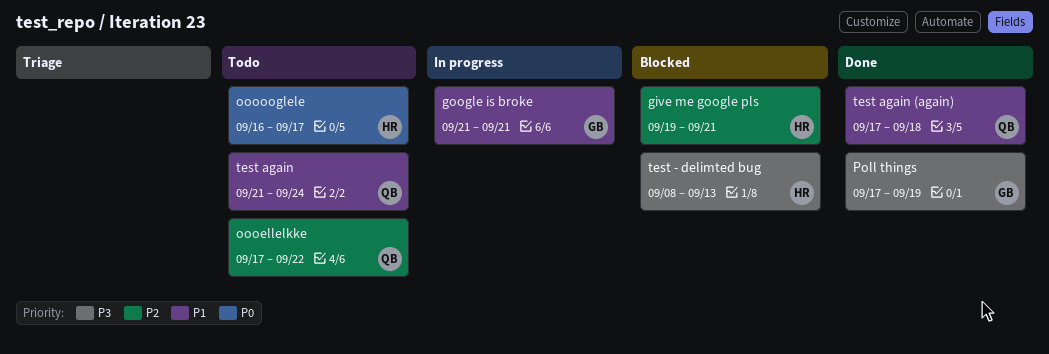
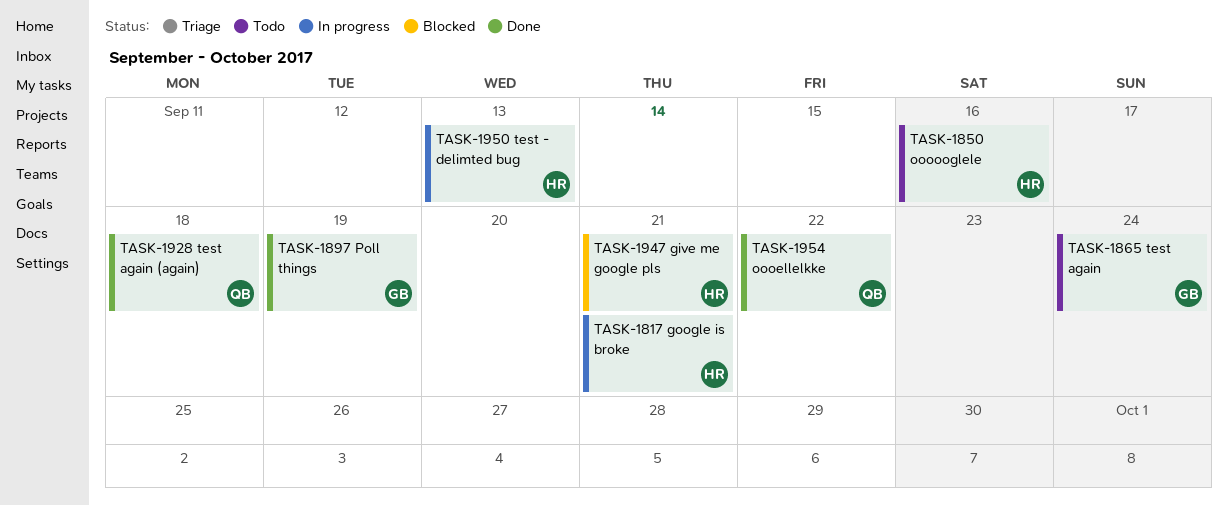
google is broke, owner: GB -> HR
oooellelkke, status: Todo -> Done
oooooglele, due: Sep 17 -> Sep 16
test - delimted bug, status: Blocked -> In progress
test again, owner: QB -> GB

